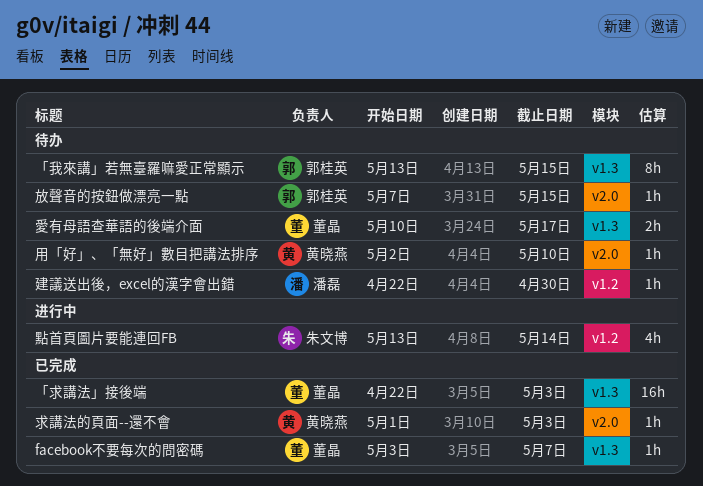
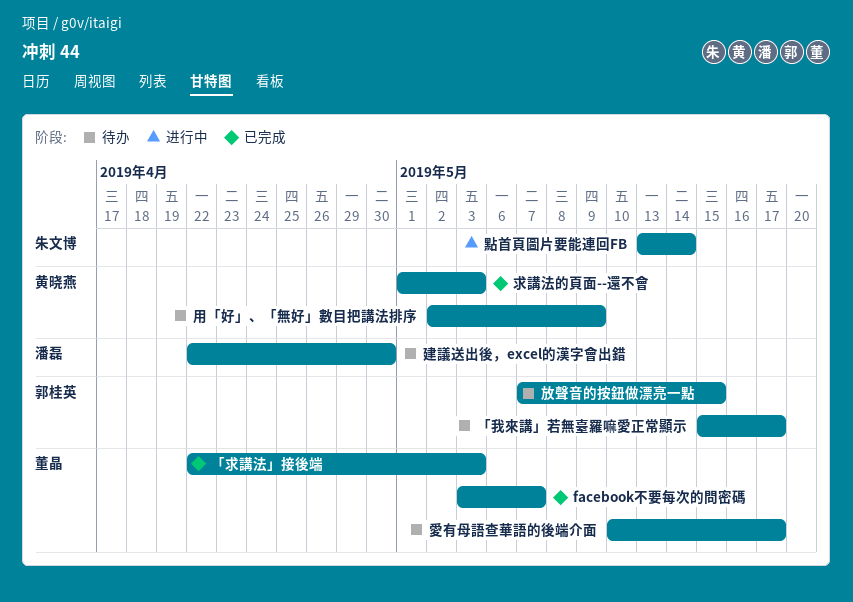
「我來講」若無臺羅嘛愛正常顯示, start: May 13 -> May 15
「我來講」若無臺羅嘛愛正常顯示, due: May 15 -> May 17
用「好」、「無好」數目把講法排序, due: May 10 -> May 9

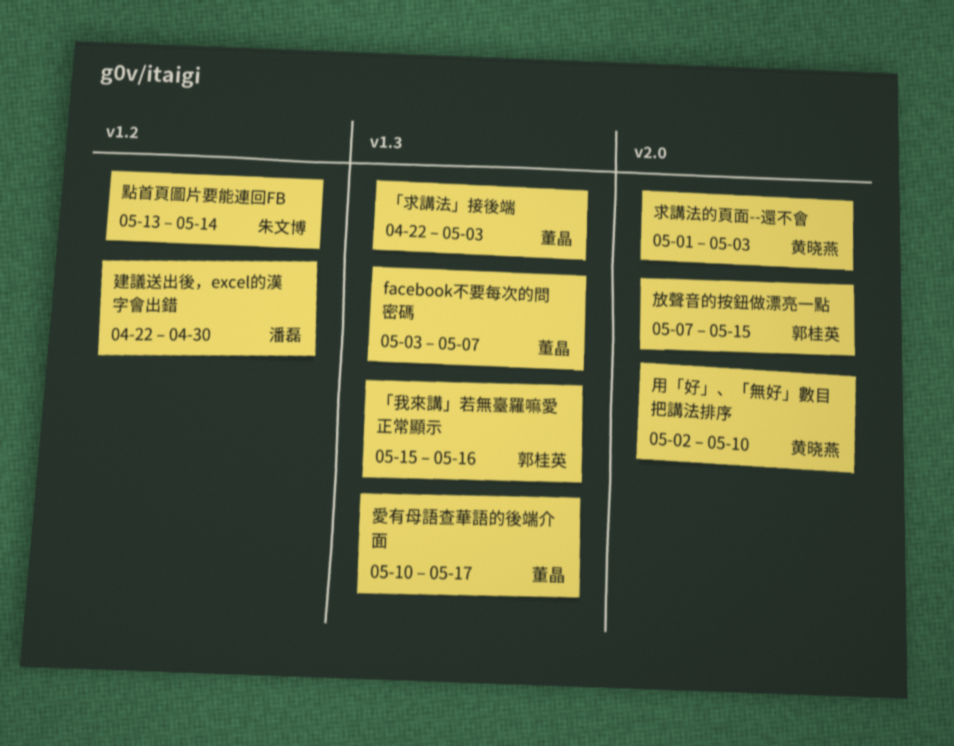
「我來講」若無臺羅嘛愛正常顯示, due: May 17 -> May 16
用「好」、「無好」數目把講法排序, due: May 9 -> May 10

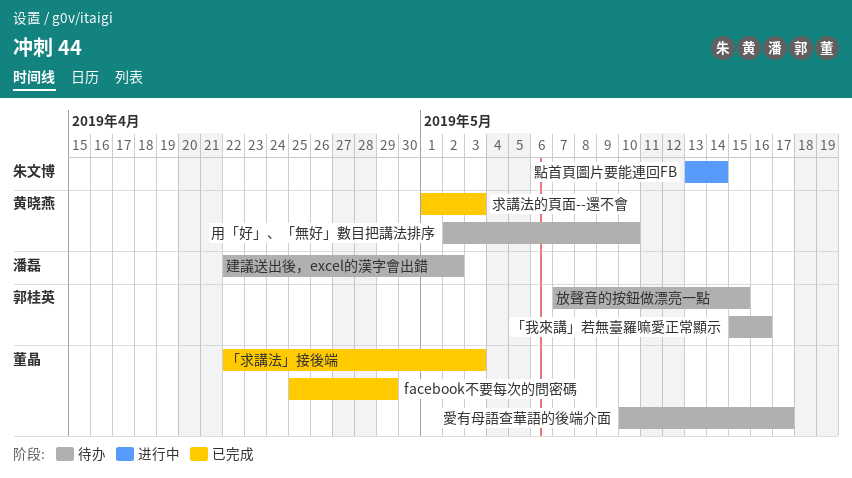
facebook不要每次的問密碼, start: May 3 -> Apr 25
facebook不要每次的問密碼, due: May 7 -> Apr 29
建議送出後，excel的漢字會出錯, due: Apr 30 -> May 2

